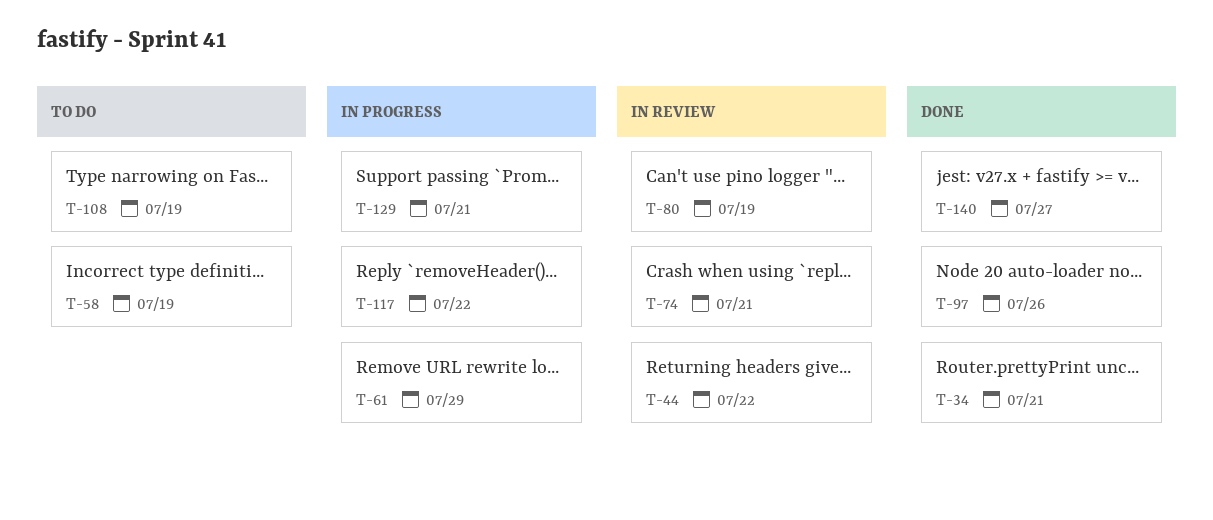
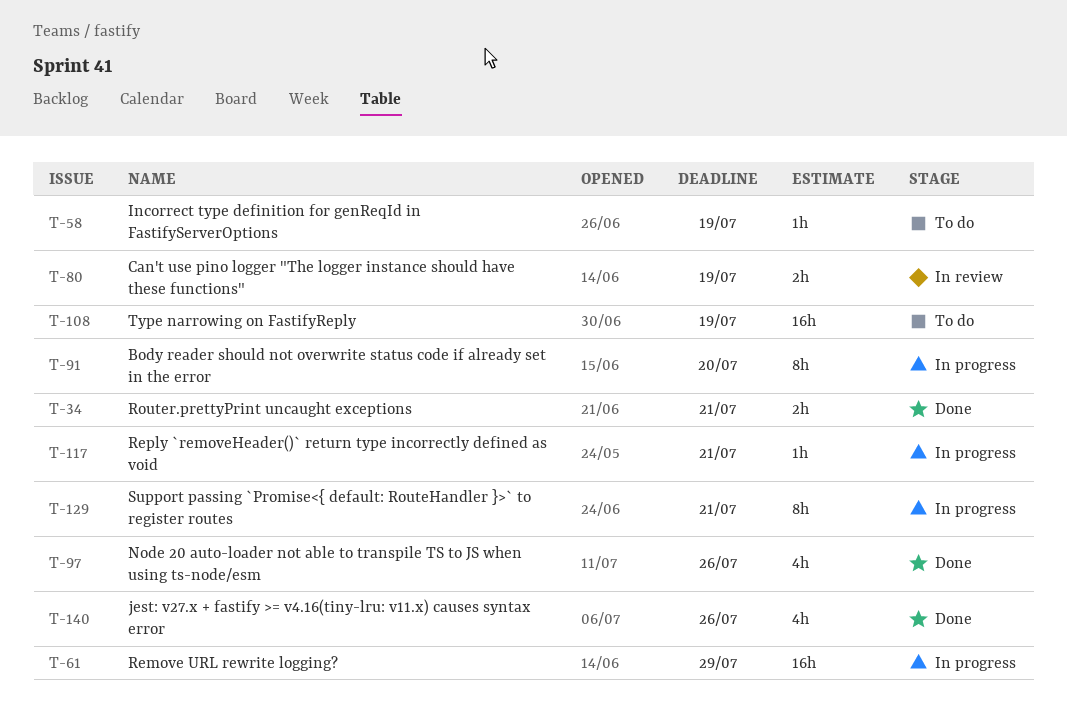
T-44: present -> none
T-74: present -> none
T-91: none -> present
T-117, due: Jul 22 -> Jul 21
T-140, due: Jul 27 -> Jul 26

